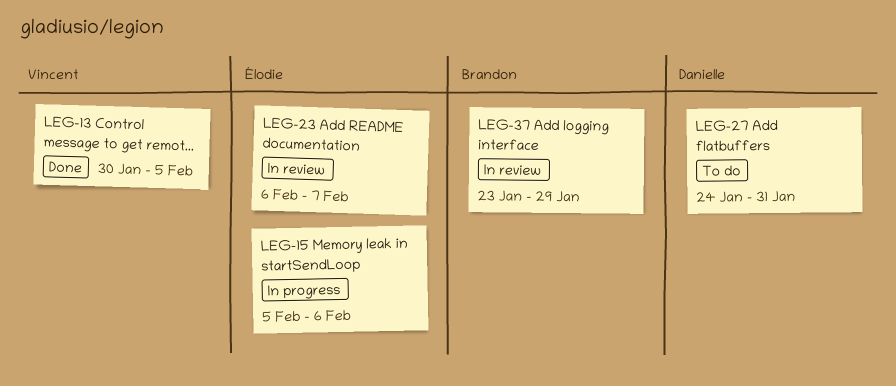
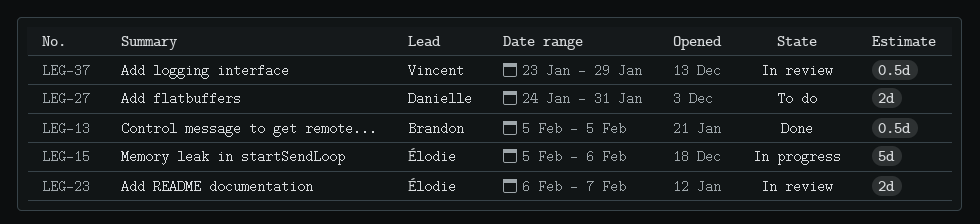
LEG-13, owner: Vincent -> Brandon
LEG-13, start: Jan 30 -> Feb 5
LEG-37, owner: Brandon -> Vincent

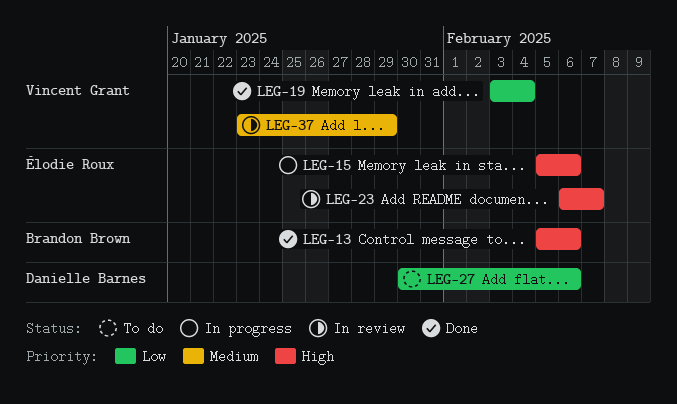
LEG-13, due: Feb 5 -> Feb 6
LEG-19: none -> present
LEG-27, start: Jan 24 -> Jan 30
LEG-27, due: Jan 31 -> Feb 6

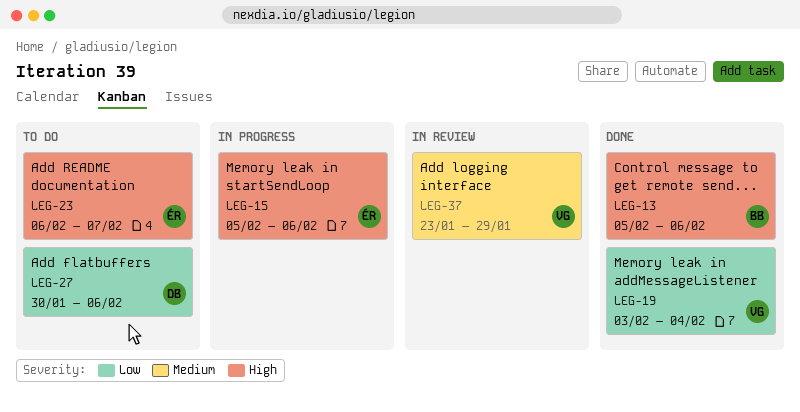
LEG-23, status: In review -> To do

